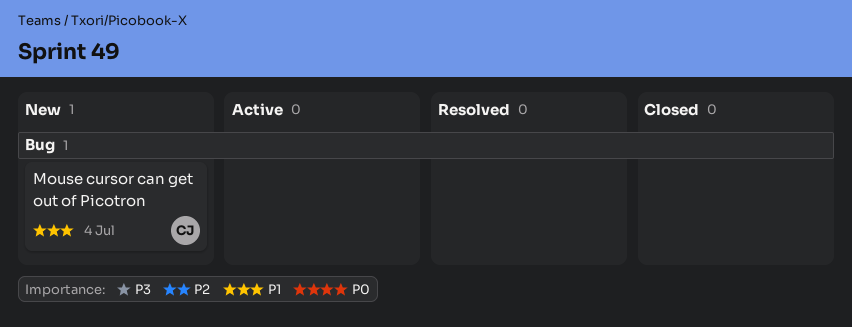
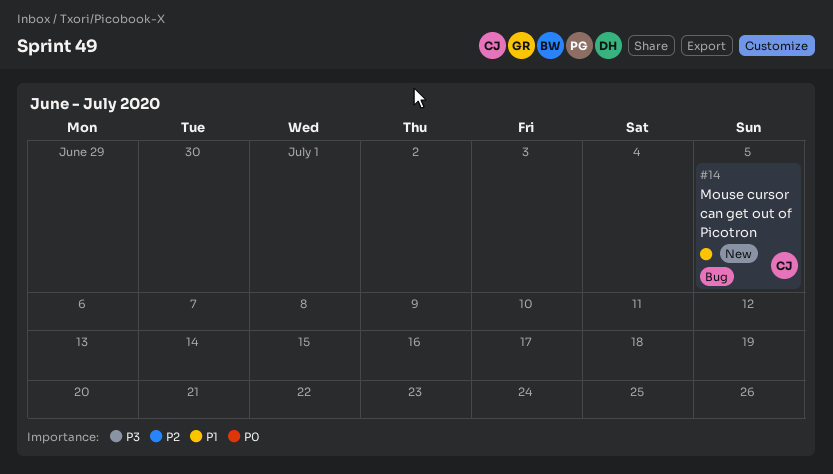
Mouse cursor can get out of Picotron, due: Jul 4 -> Jul 5

